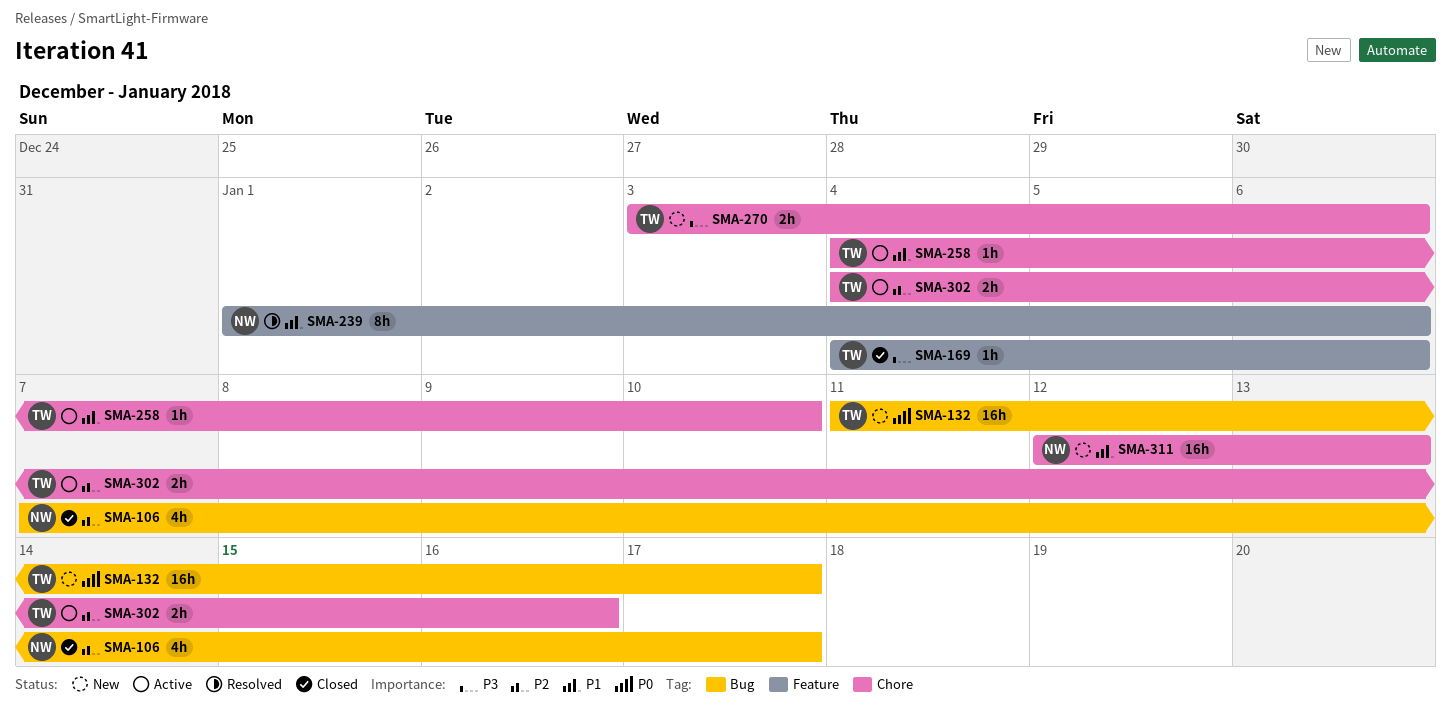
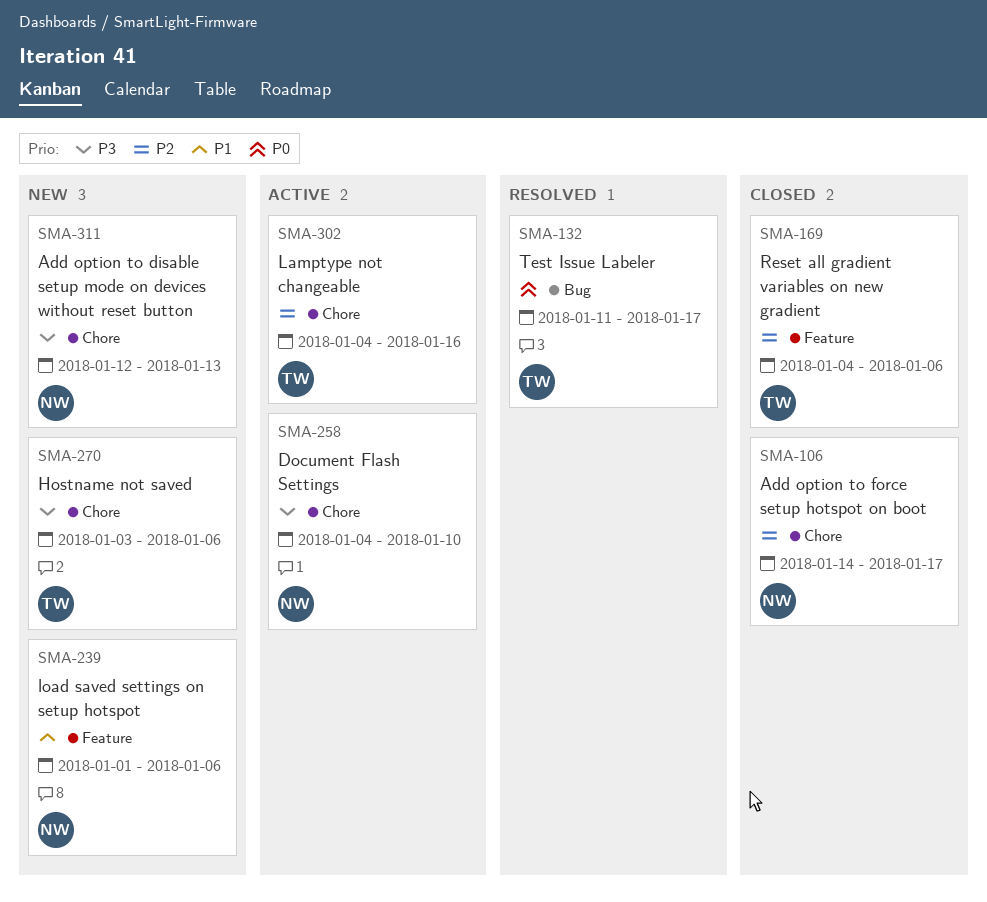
SMA-106, label: Bug -> Chore
SMA-106, start: Jan 7 -> Jan 14
SMA-132, status: New -> Resolved
SMA-169, priority: P3 -> P2
SMA-239, status: Resolved -> New
SMA-258, owner: TW -> NW
SMA-258, priority: P1 -> P3
SMA-311, priority: P1 -> P3

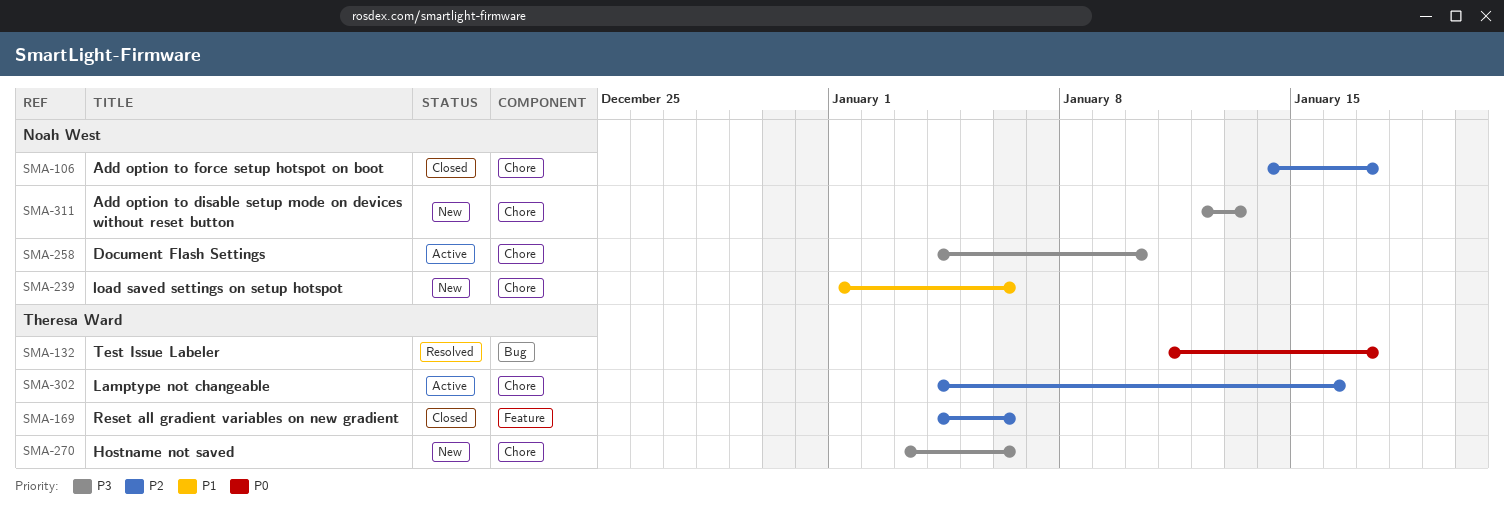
SMA-239, label: Feature -> Chore

